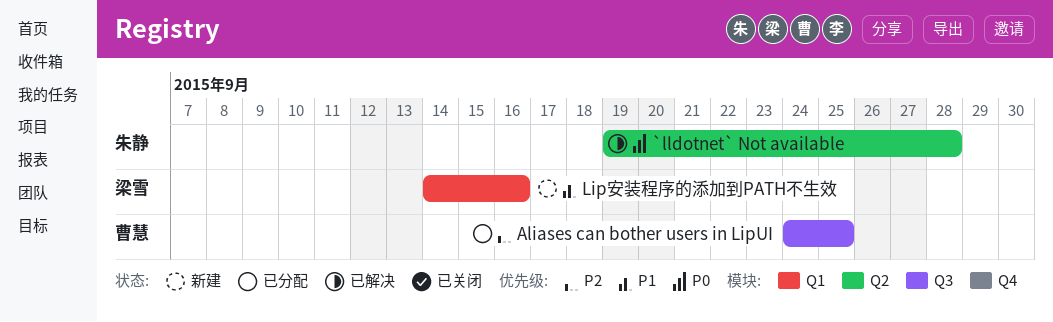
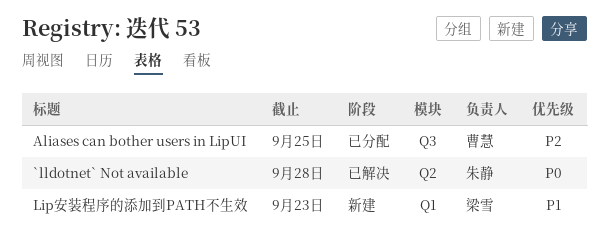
Lip安装程序的添加到PATH不生效, due: Sep 16 -> Sep 23

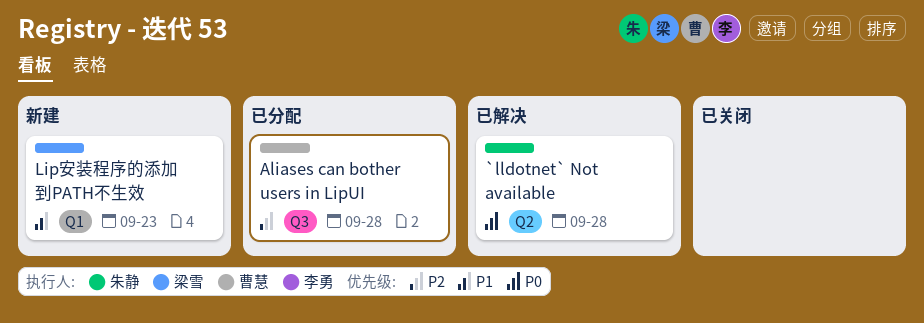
Aliases can bother users in LipUI, due: Sep 25 -> Sep 28

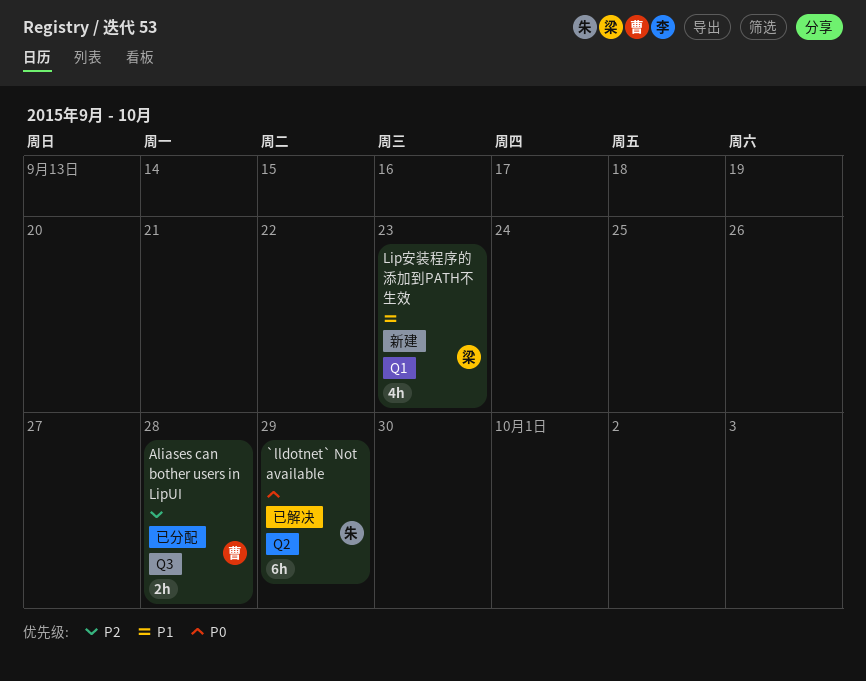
`lldotnet` Not available, due: Sep 28 -> Sep 29

